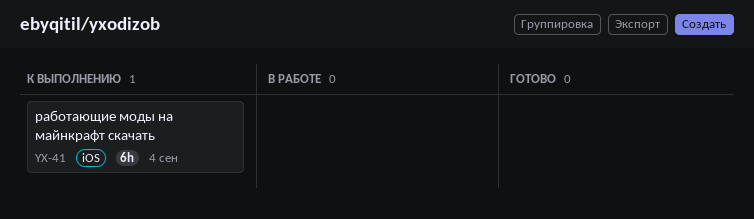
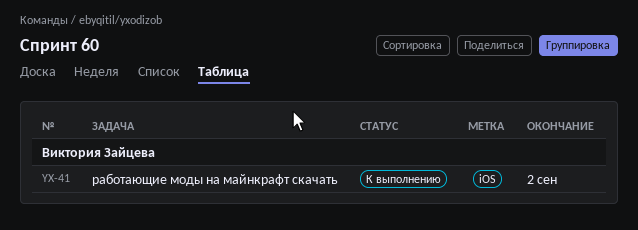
YX-41, due: Sep 4 -> Sep 2

